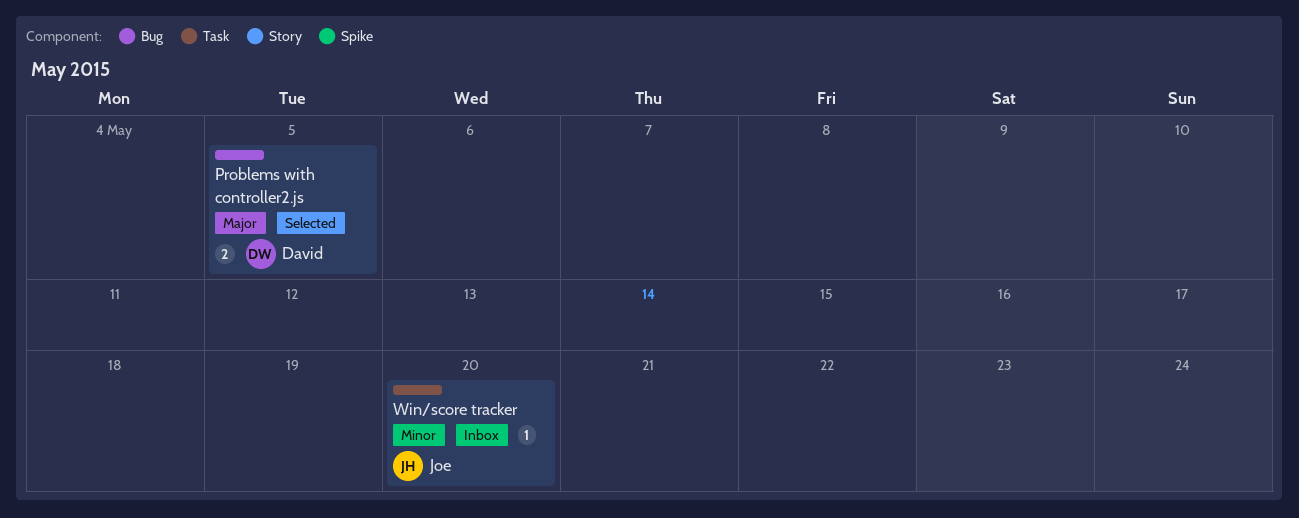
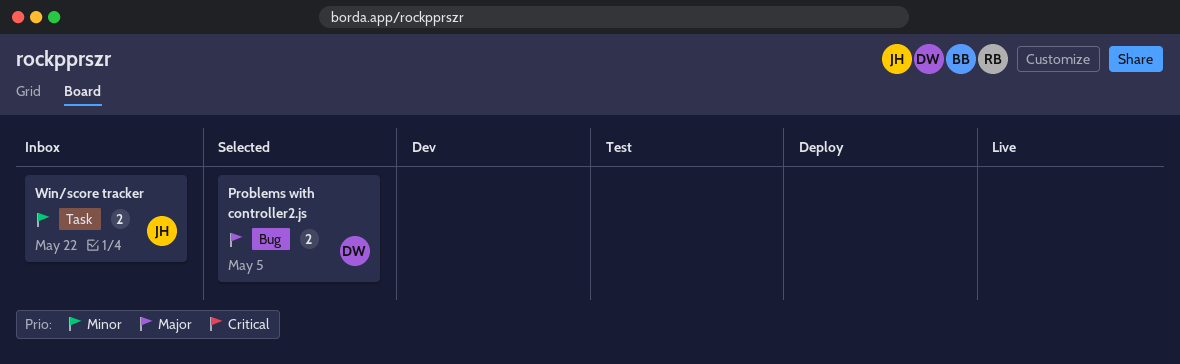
Win/score tracker, estimate: 1 -> 2
Win/score tracker, due: May 20 -> May 22

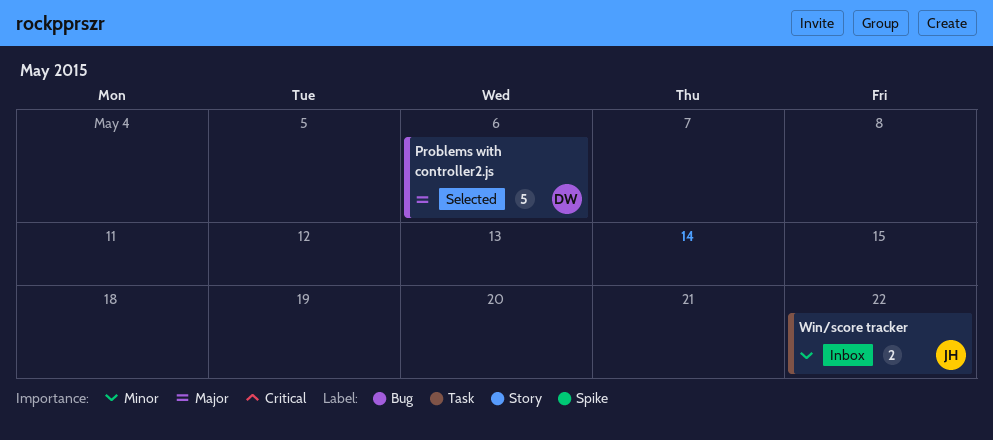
Problems with controller2.js, estimate: 2 -> 5
Problems with controller2.js, due: May 5 -> May 6

